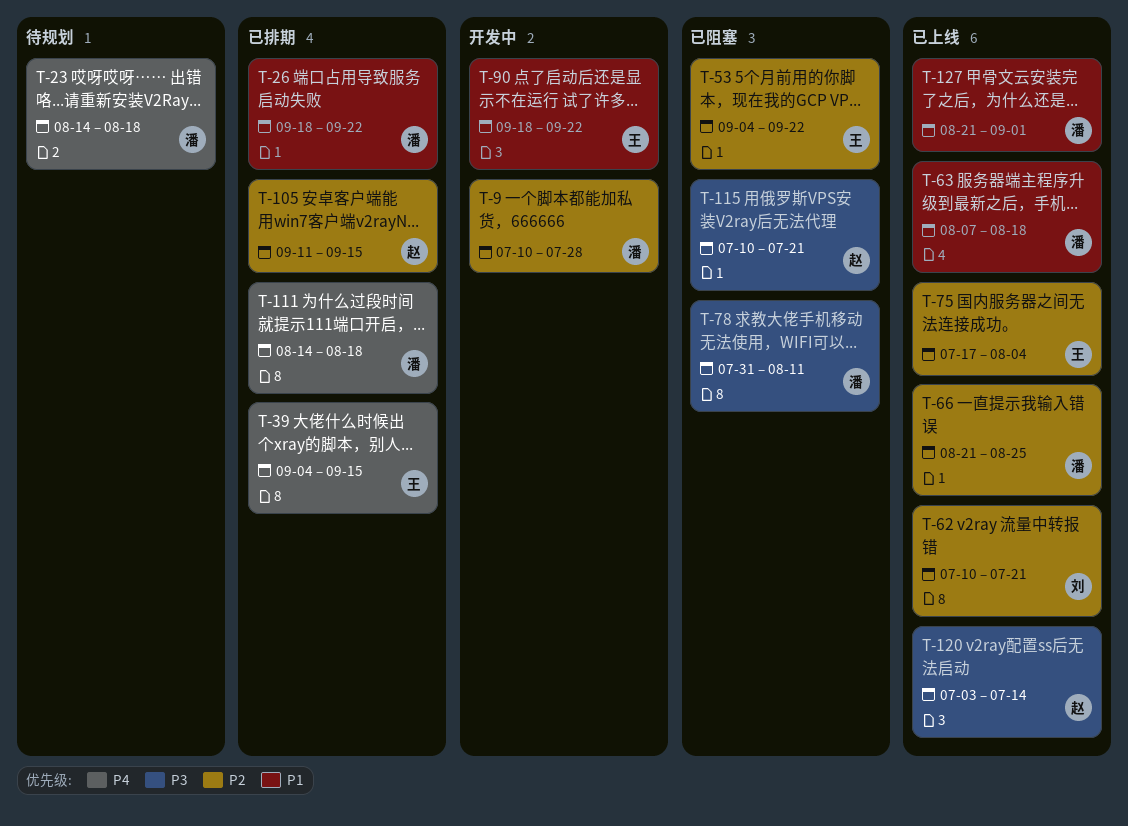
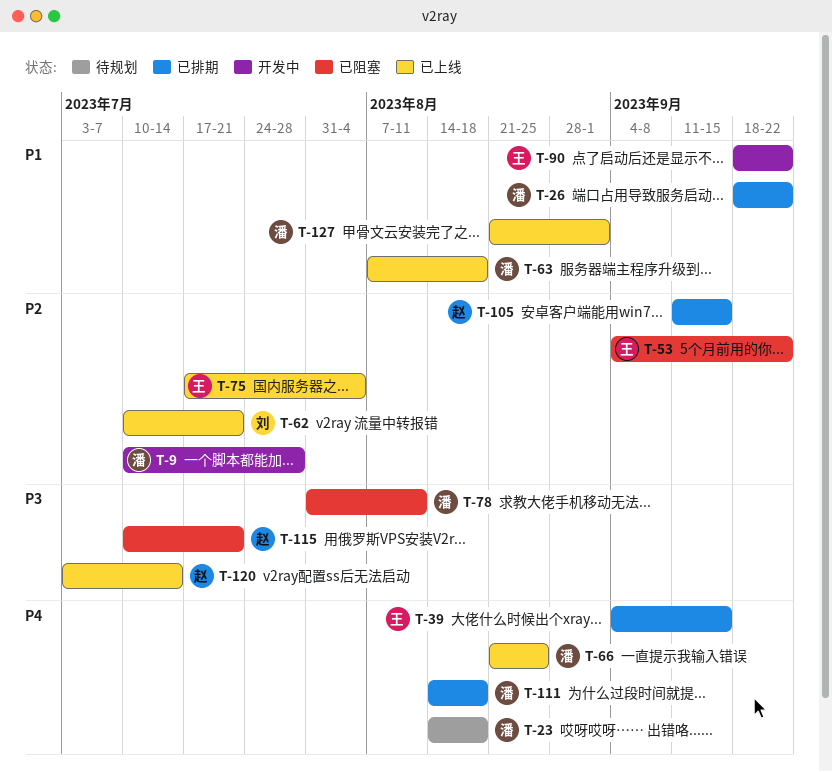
T-66, priority: P2 -> P4

